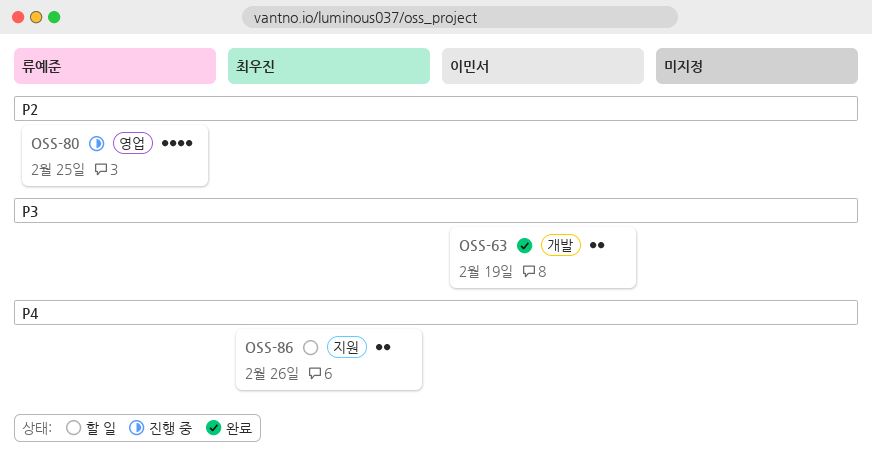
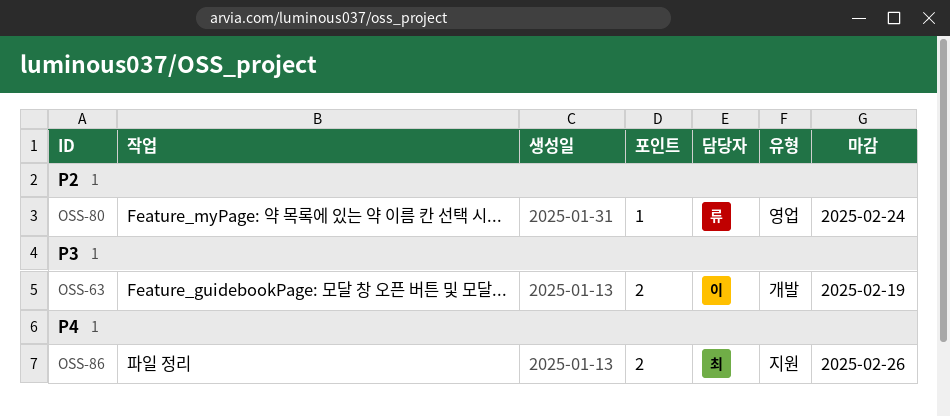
OSS-80, estimate: 4 -> 1
OSS-80, due: Feb 25 -> Feb 24

